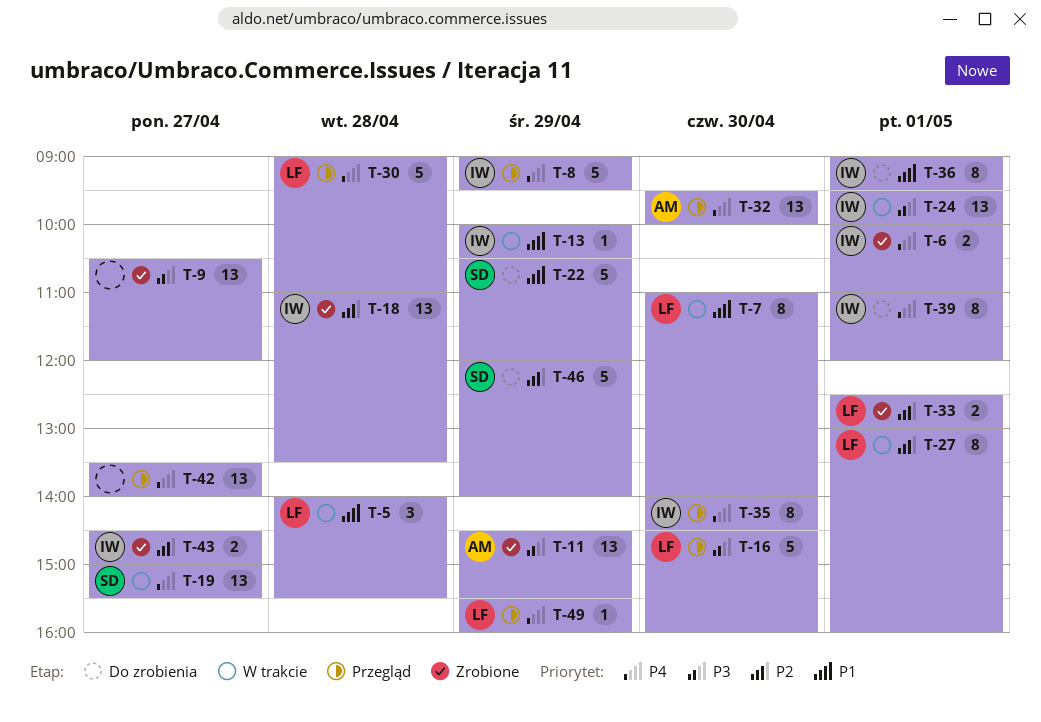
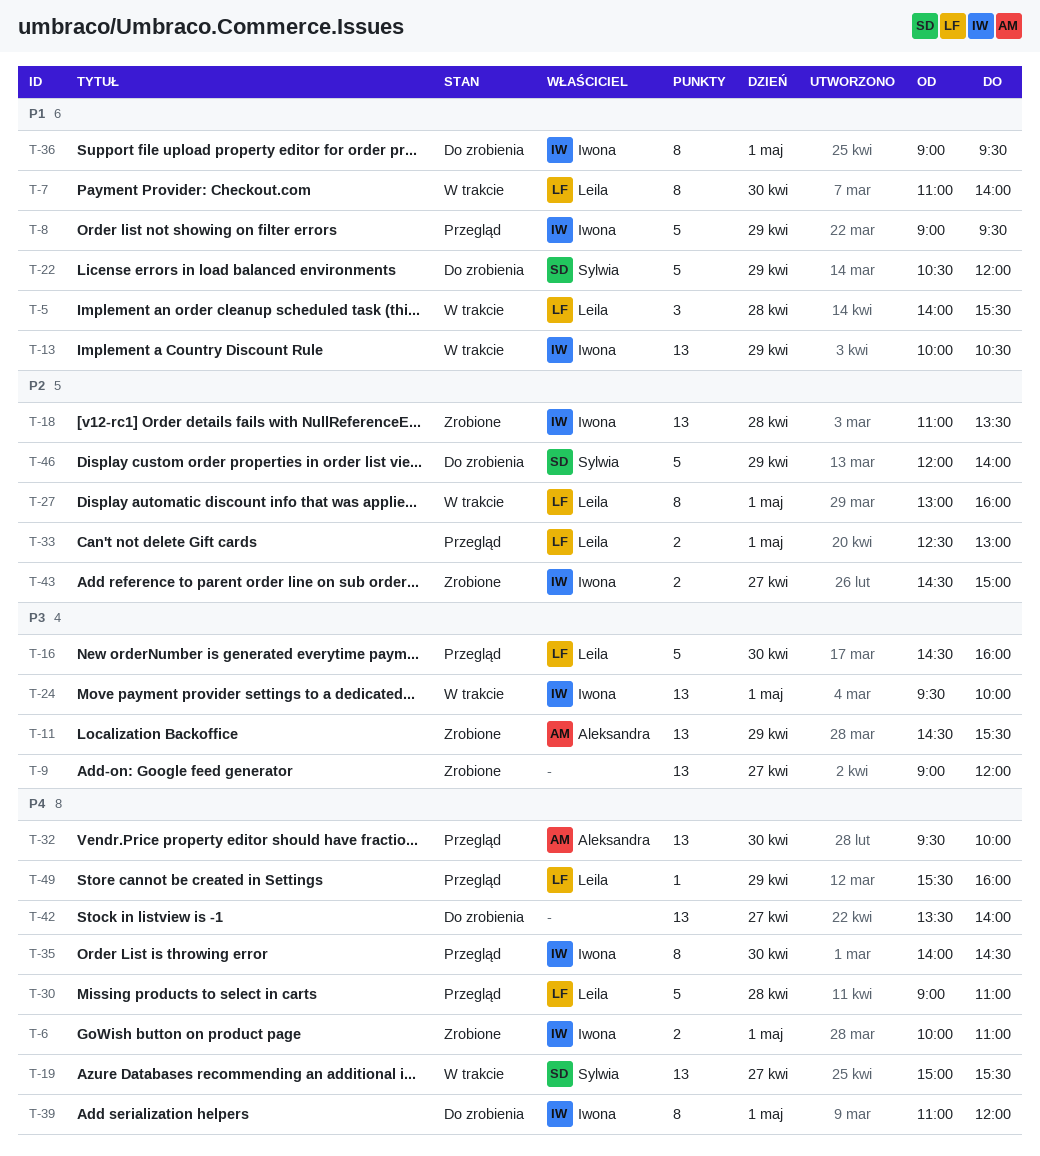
T-8, priority: P4 -> P1
T-9, begins: 10:30 -> 09:00
T-13, estimate: 1 -> 13
T-33, status: Zrobione -> Przegląd
T-42, status: Przegląd -> Do zrobienia

